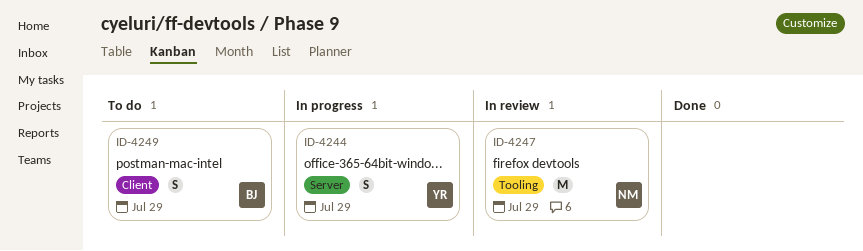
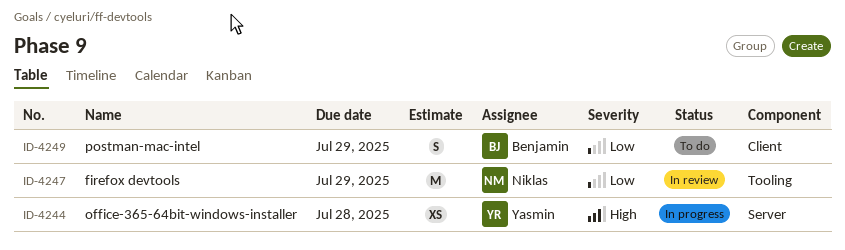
ID-4244, estimate: S -> XS
ID-4244, due: Jul 29 -> Jul 28

